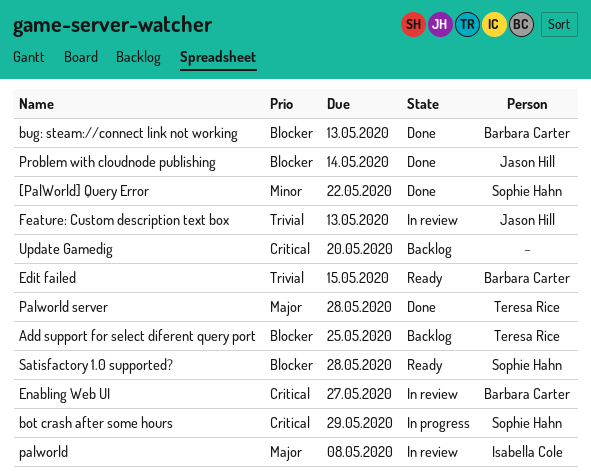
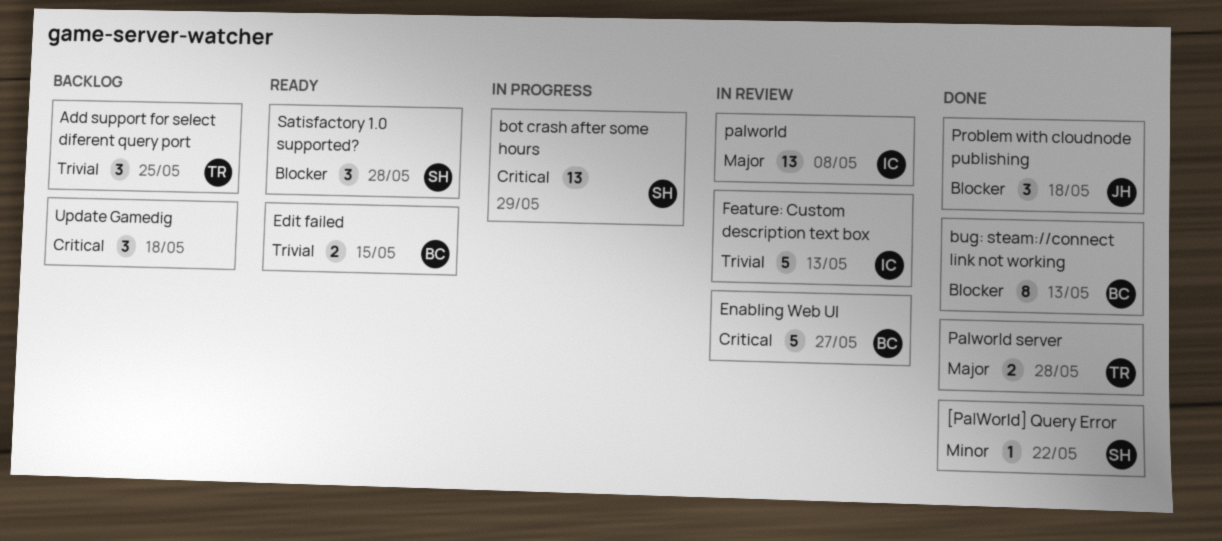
Add support for select diferent query port, priority: Blocker -> Trivial
Feature: Custom description text box, owner: Jason Hill -> Isabella Cole
Problem with cloudnode publishing, due: May 14 -> May 18
Update Gamedig, due: May 20 -> May 18

